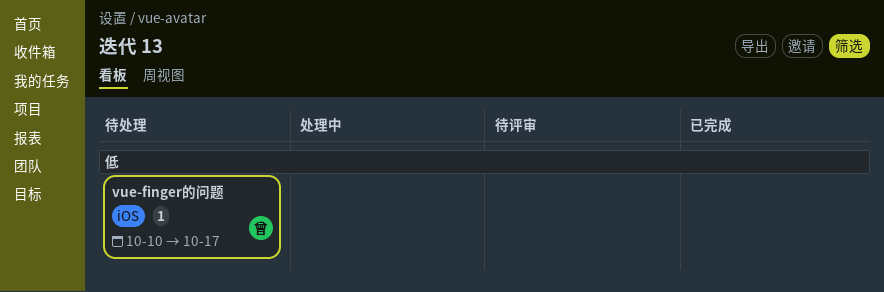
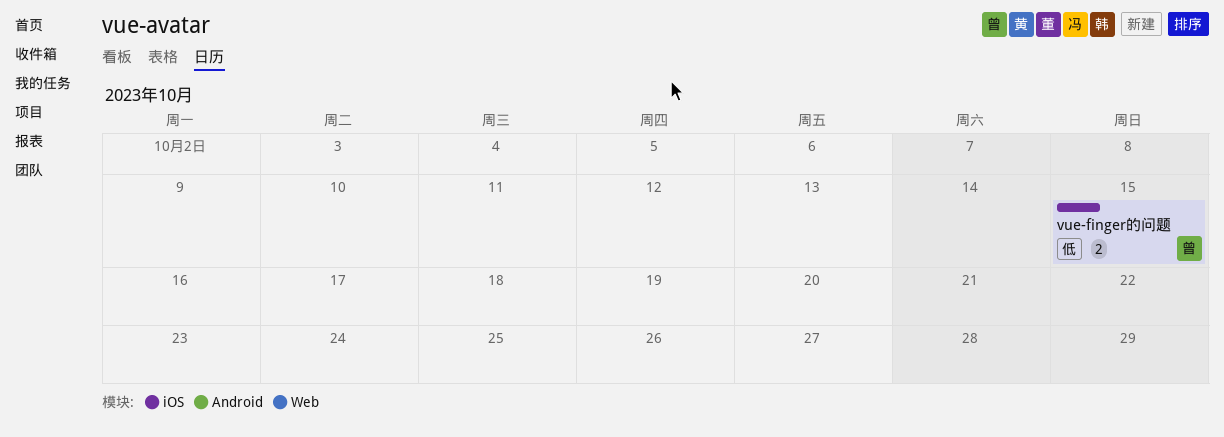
vue-finger的问题, estimate: 1 -> 2
vue-finger的问题, due: Oct 17 -> Oct 15

